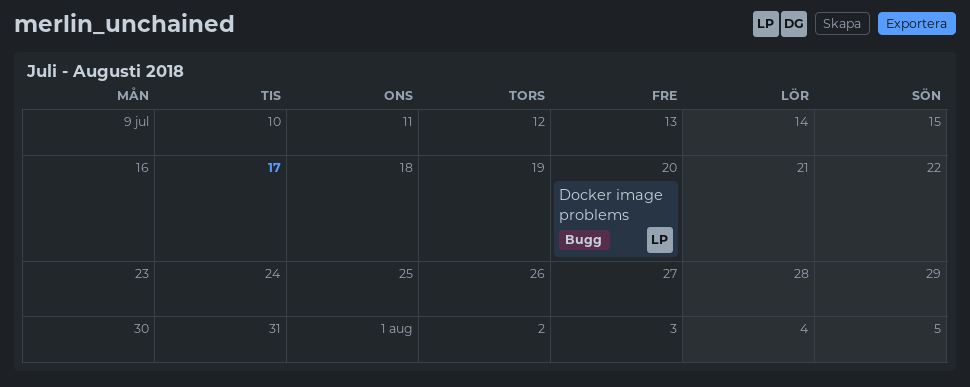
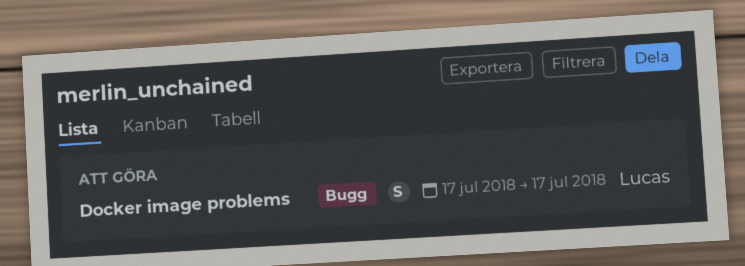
Docker image problems, due: Jul 20 -> Jul 17

